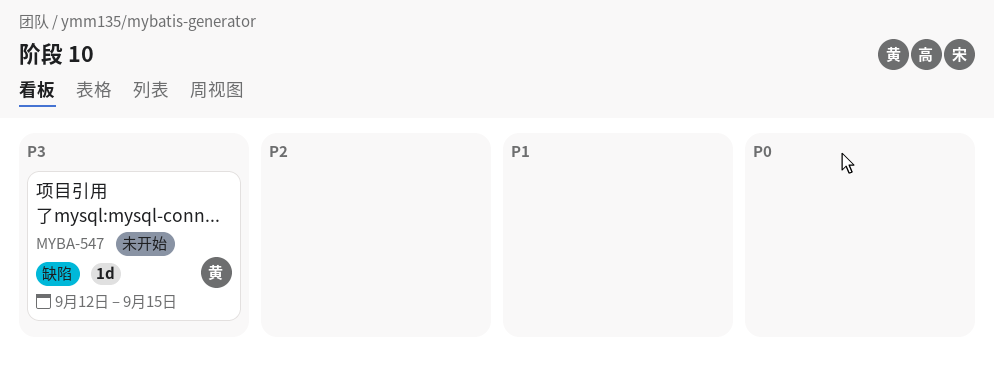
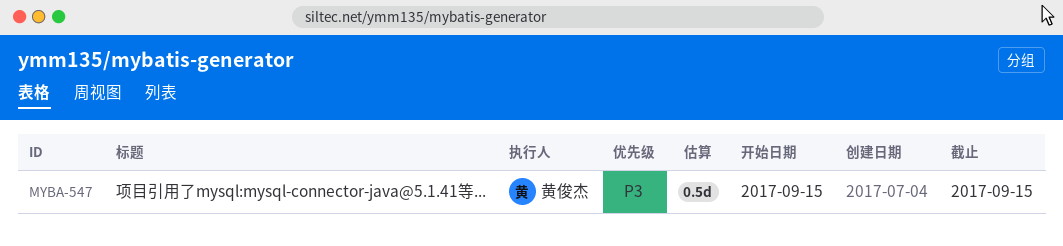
MYBA-547, estimate: 1d -> 0.5d
MYBA-547, start: Sep 12 -> Sep 15

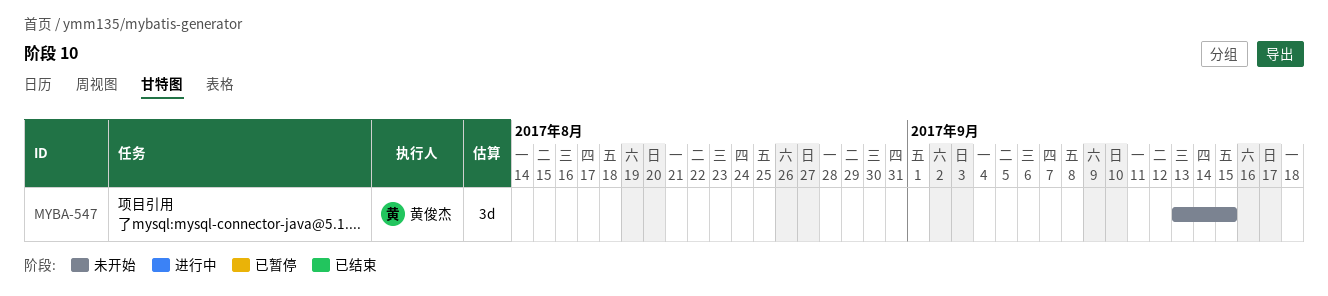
MYBA-547, estimate: 0.5d -> 3d
MYBA-547, start: Sep 15 -> Sep 13

